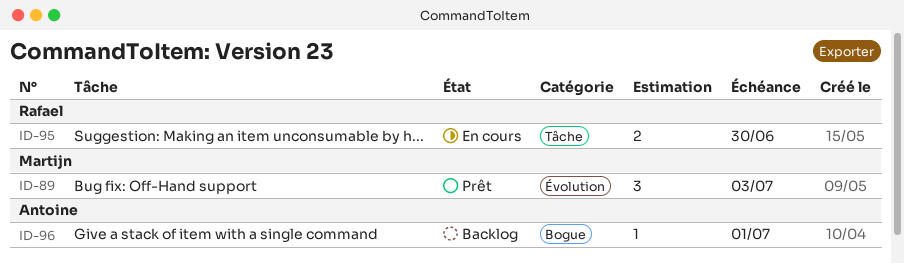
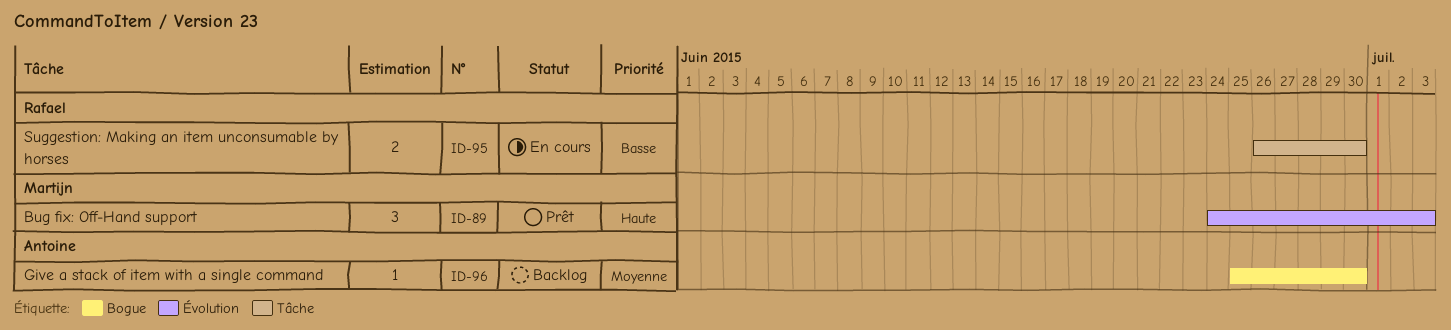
ID-96, due: Jul 1 -> Jun 30

